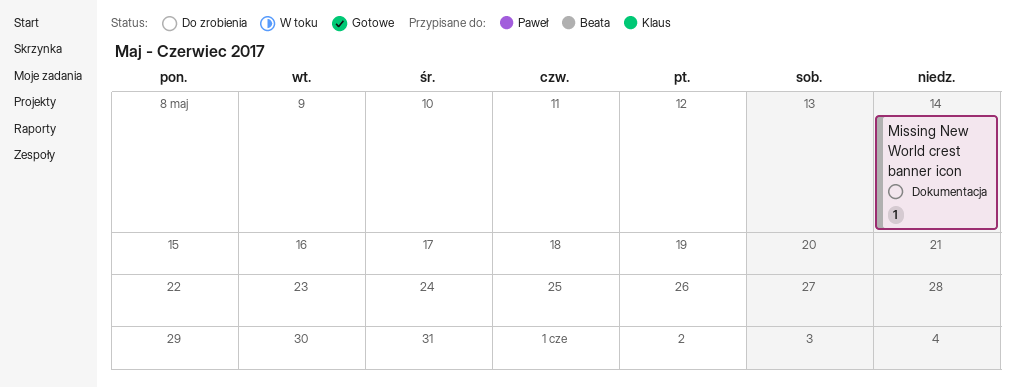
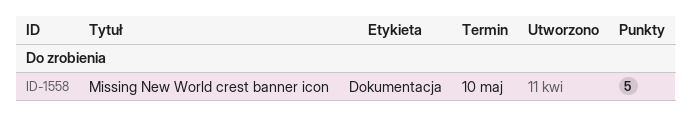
Missing New World crest banner icon, estimate: 1 -> 5
Missing New World crest banner icon, due: May 14 -> May 10

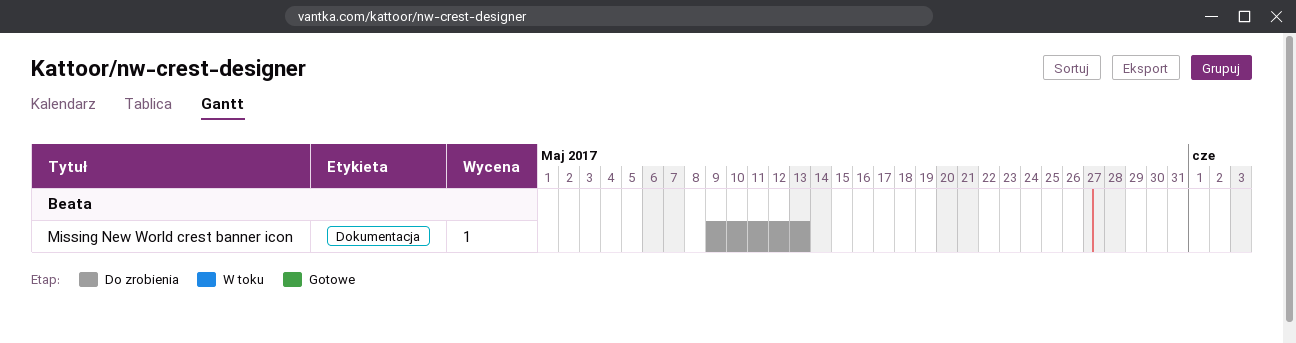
Missing New World crest banner icon, estimate: 5 -> 1
Missing New World crest banner icon, due: May 10 -> May 13

